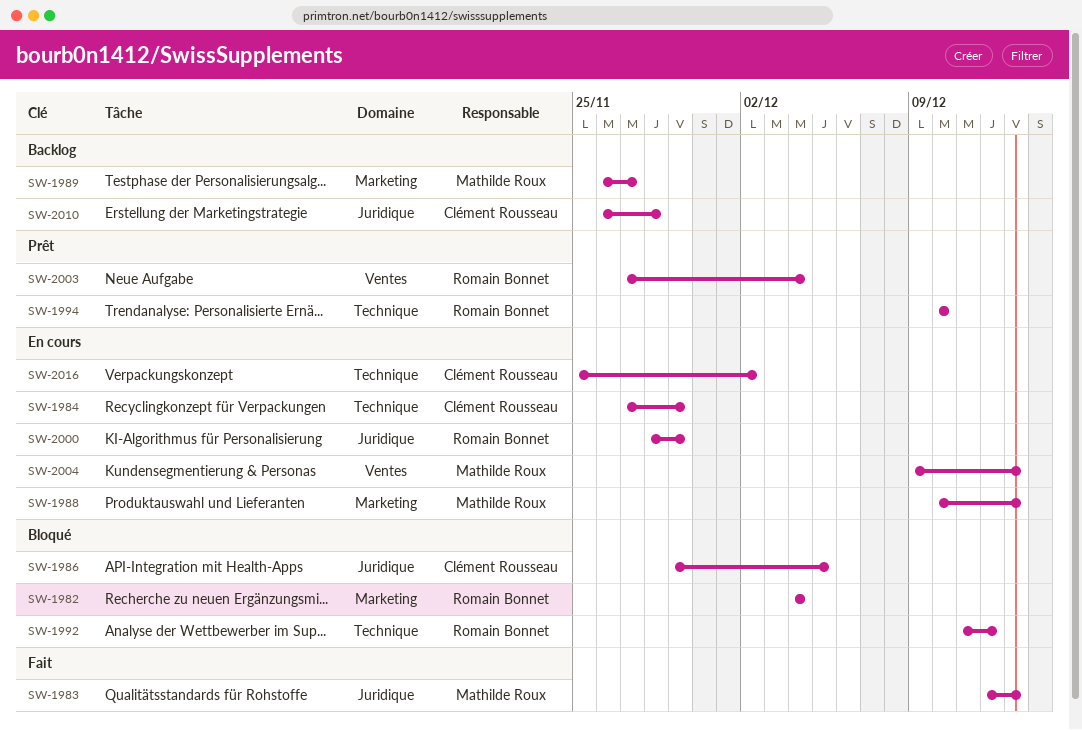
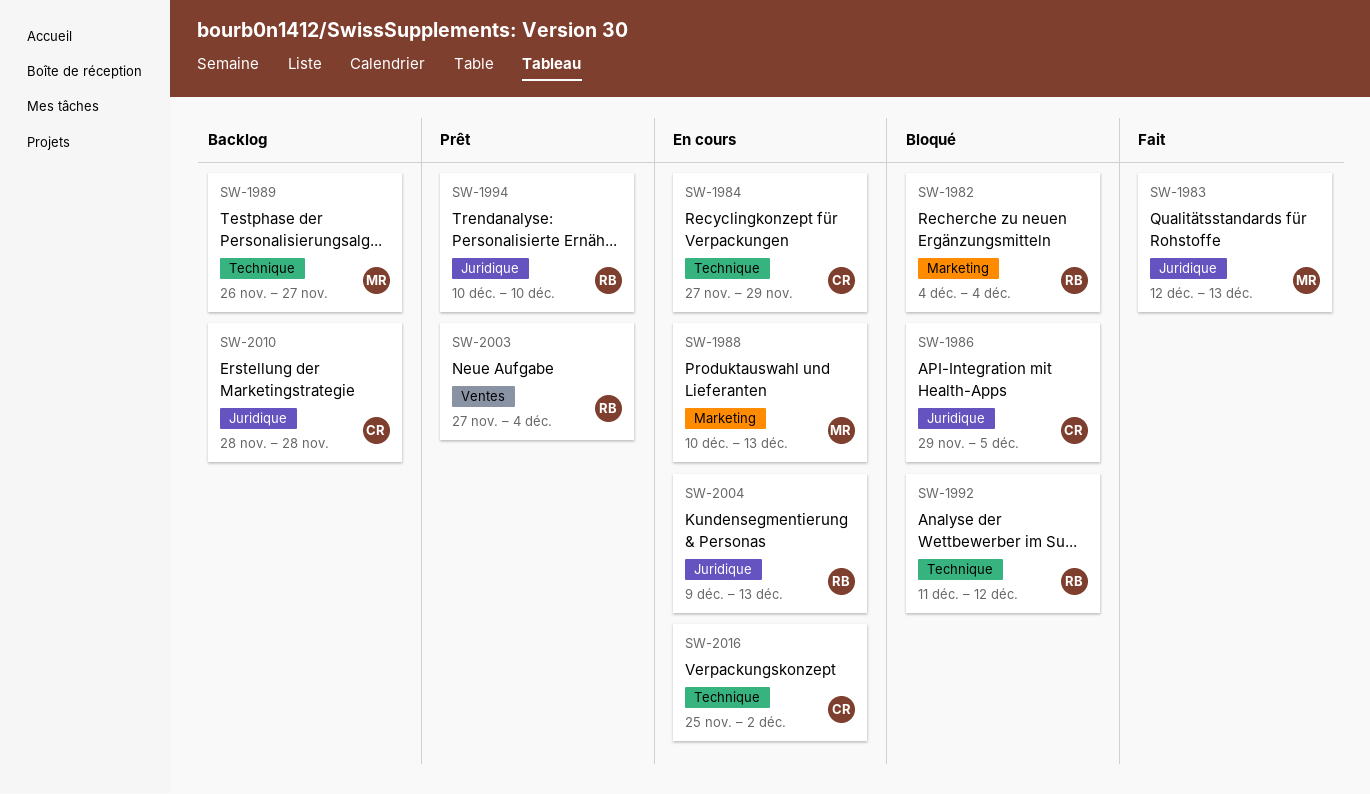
SW-1989, label: Marketing -> Technique
SW-1994, label: Technique -> Juridique
SW-2000: present -> none
SW-2004, owner: Mathilde Roux -> Romain Bonnet
SW-2004, label: Ventes -> Juridique
SW-2010, start: Nov 26 -> Nov 28

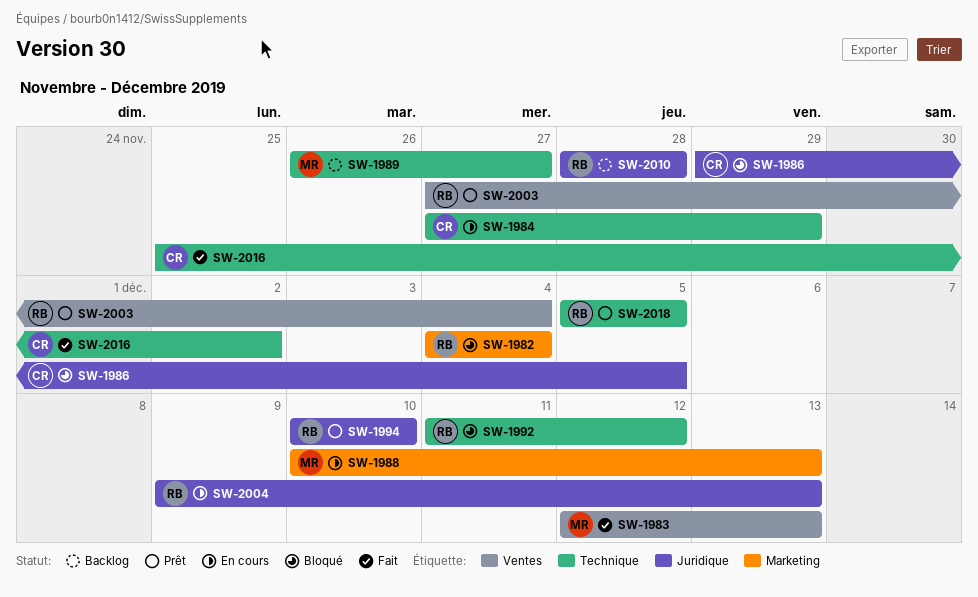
SW-1983, label: Juridique -> Ventes
SW-2010, owner: CR -> RB
SW-2016, status: En cours -> Fait
SW-2018: none -> present

